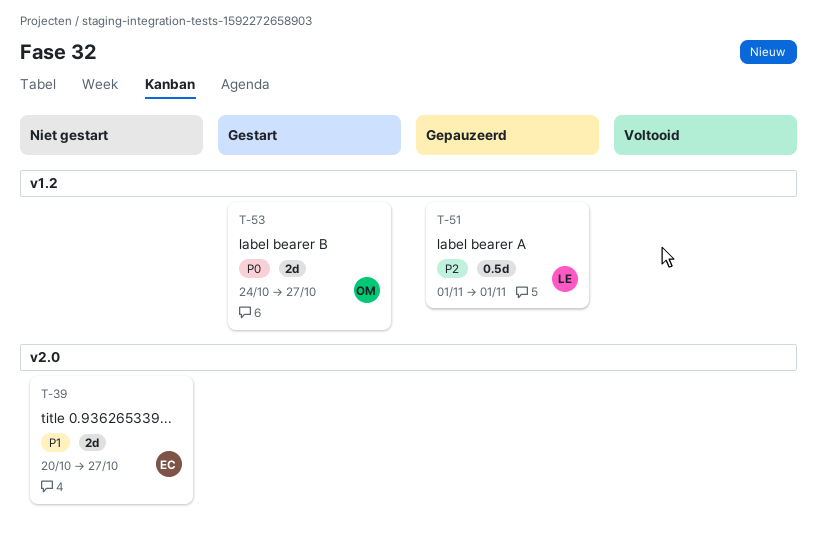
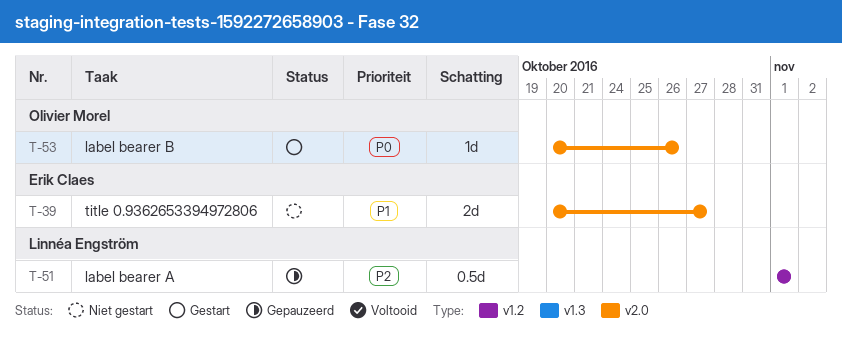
T-53, label: v1.2 -> v2.0
T-53, estimate: 2d -> 1d
T-53, start: Oct 24 -> Oct 20
T-53, due: Oct 27 -> Oct 26

